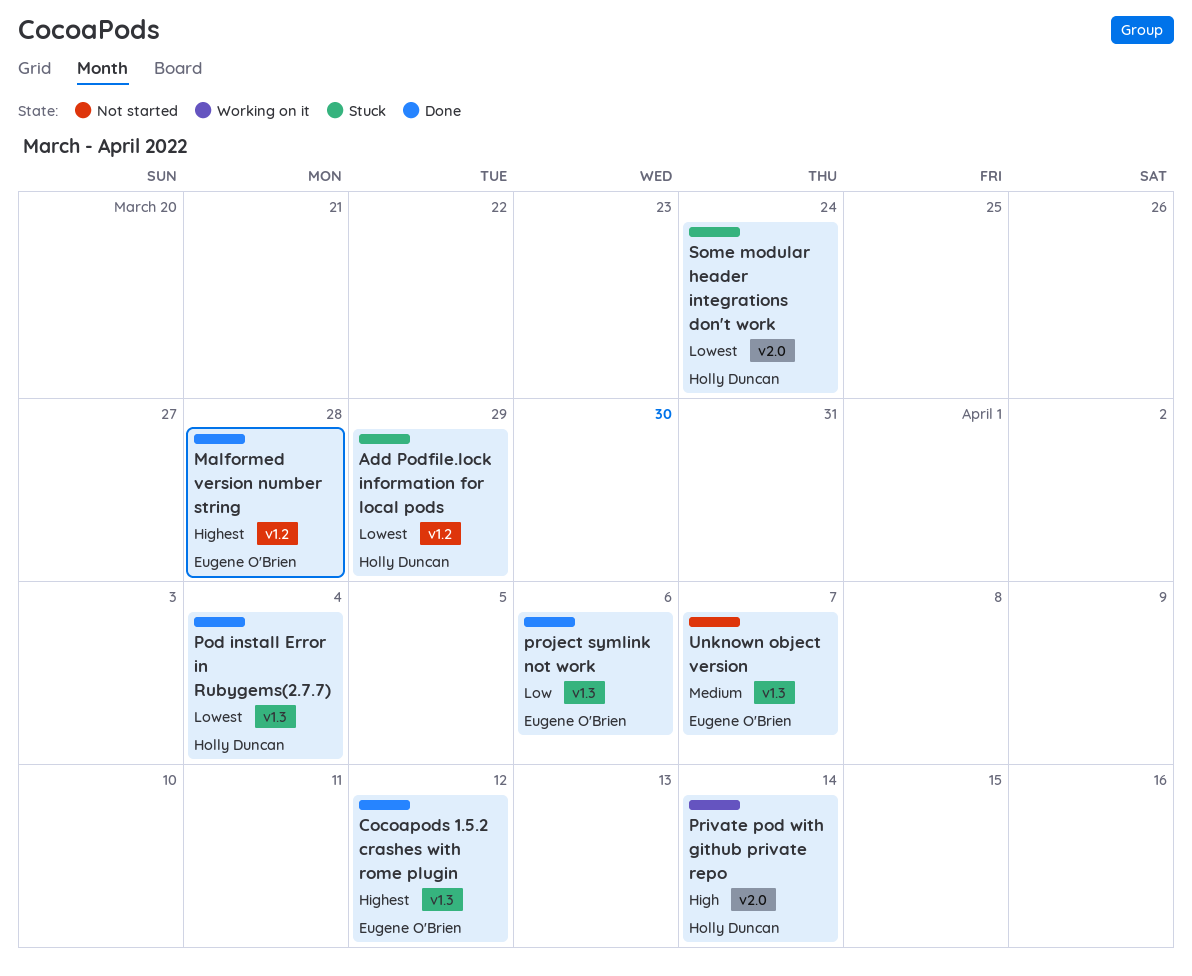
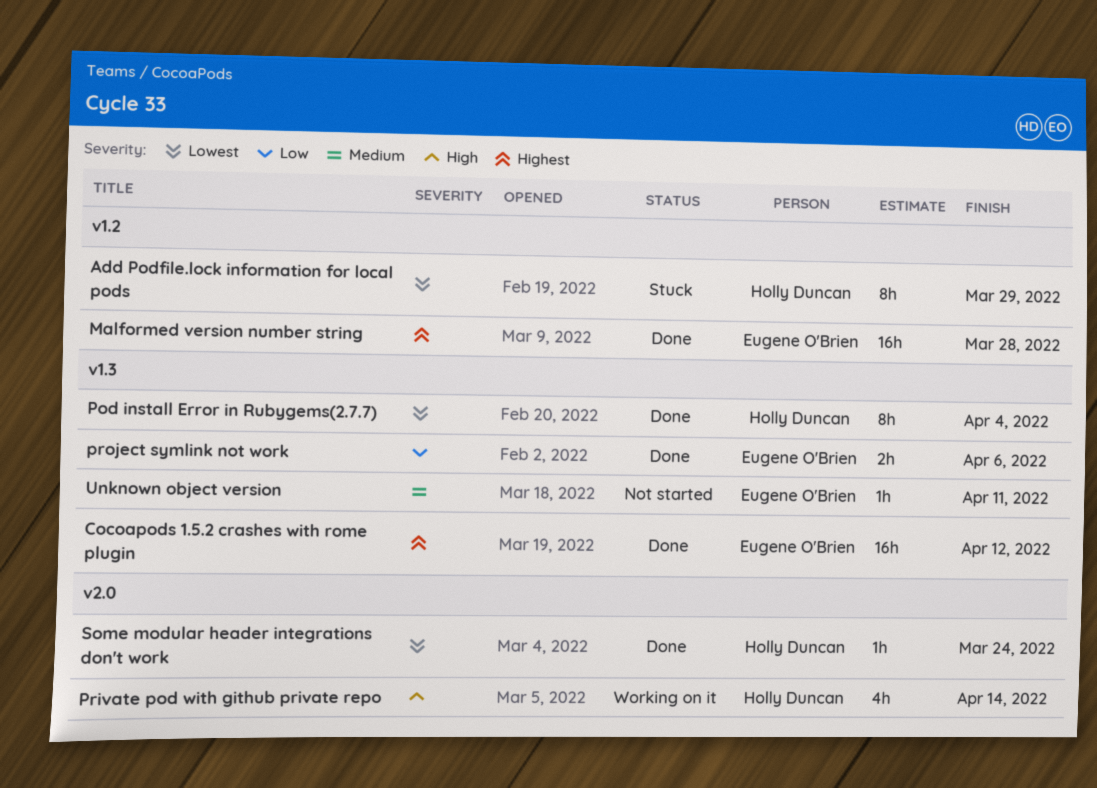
Some modular header integrations don't work, status: Stuck -> Done
Unknown object version, due: Apr 7 -> Apr 11

